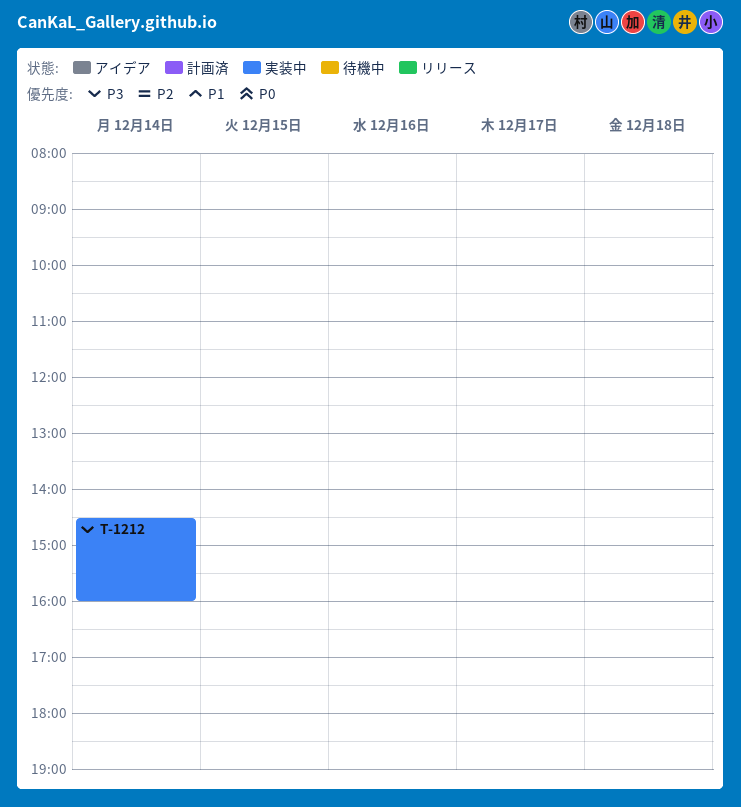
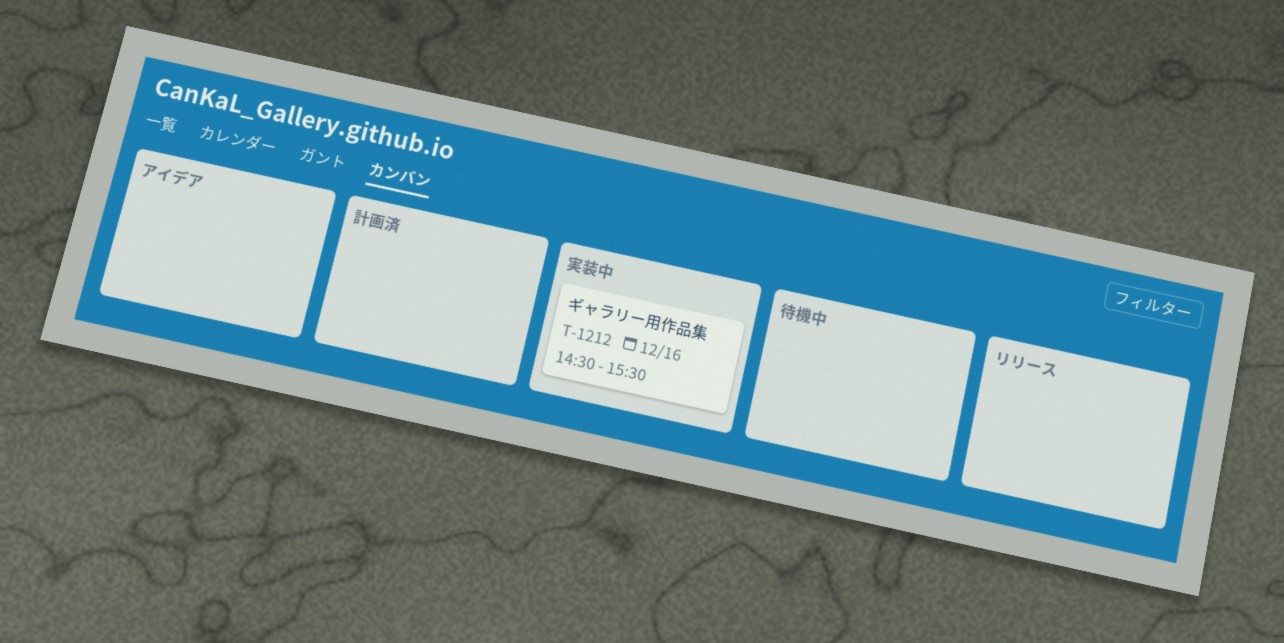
T-1212, day: Dec 14 -> Dec 16
T-1212, ends: 16:00 -> 15:30

